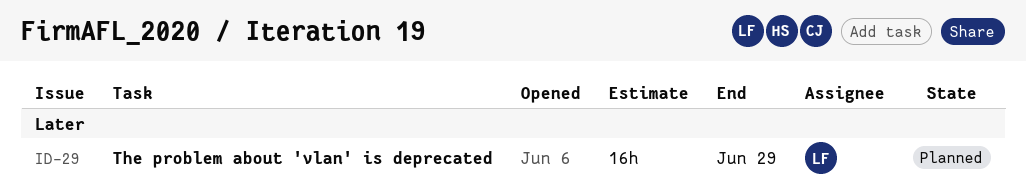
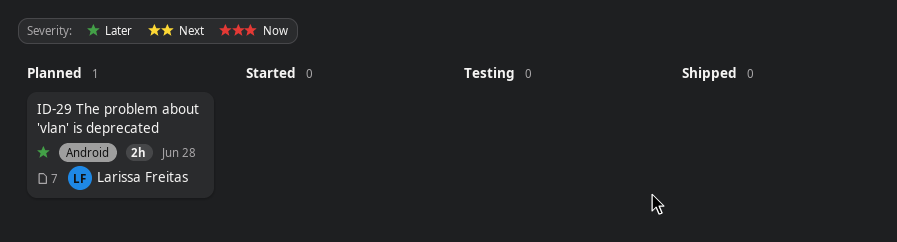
ID-29, estimate: 16h -> 2h
ID-29, due: Jun 29 -> Jun 28

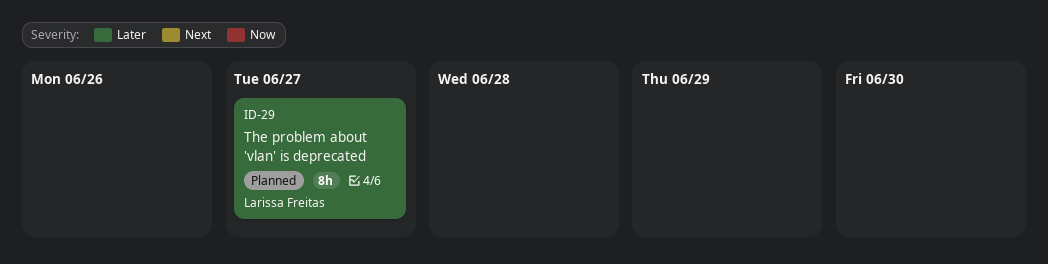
ID-29, estimate: 2h -> 8h
ID-29, due: Jun 28 -> Jun 27

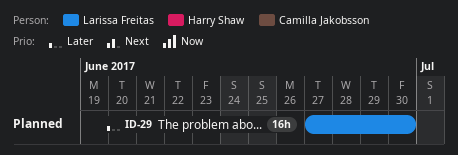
ID-29, estimate: 8h -> 16h
ID-29, due: Jun 27 -> Jun 30

